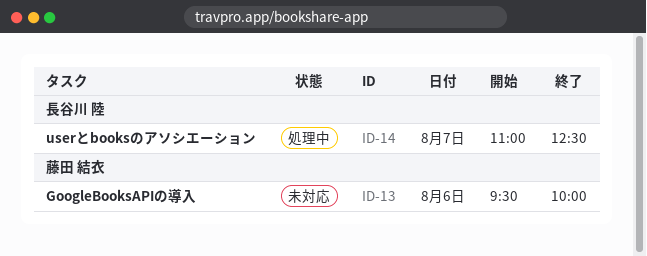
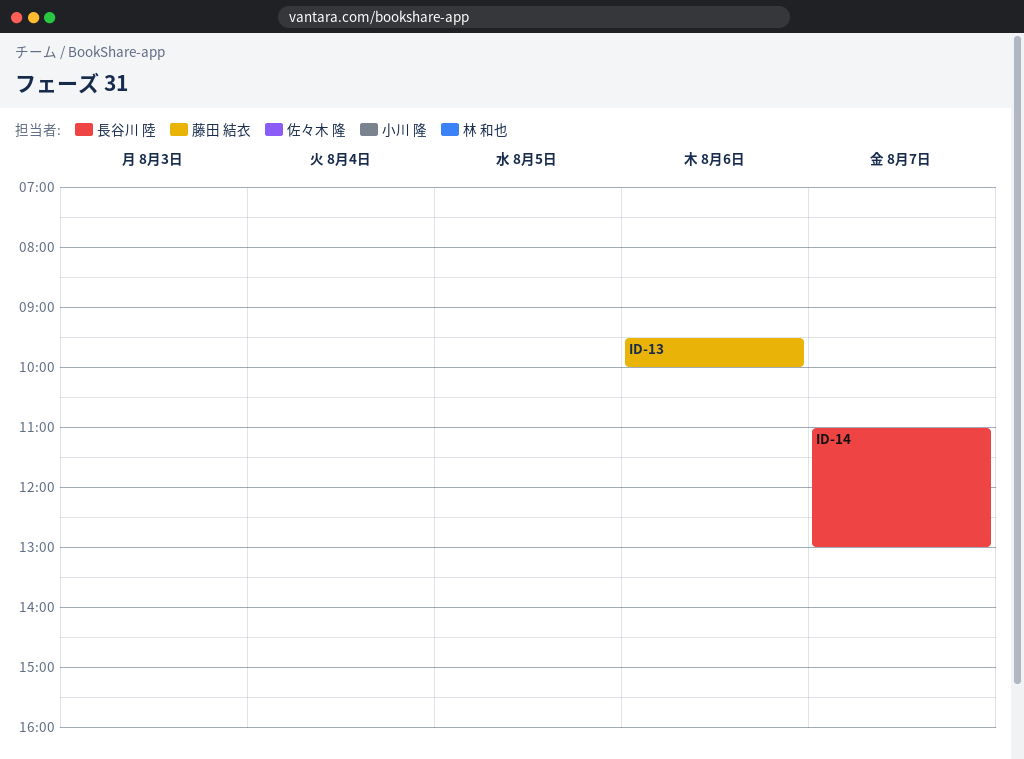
ID-14, ends: 12:30 -> 13:00

